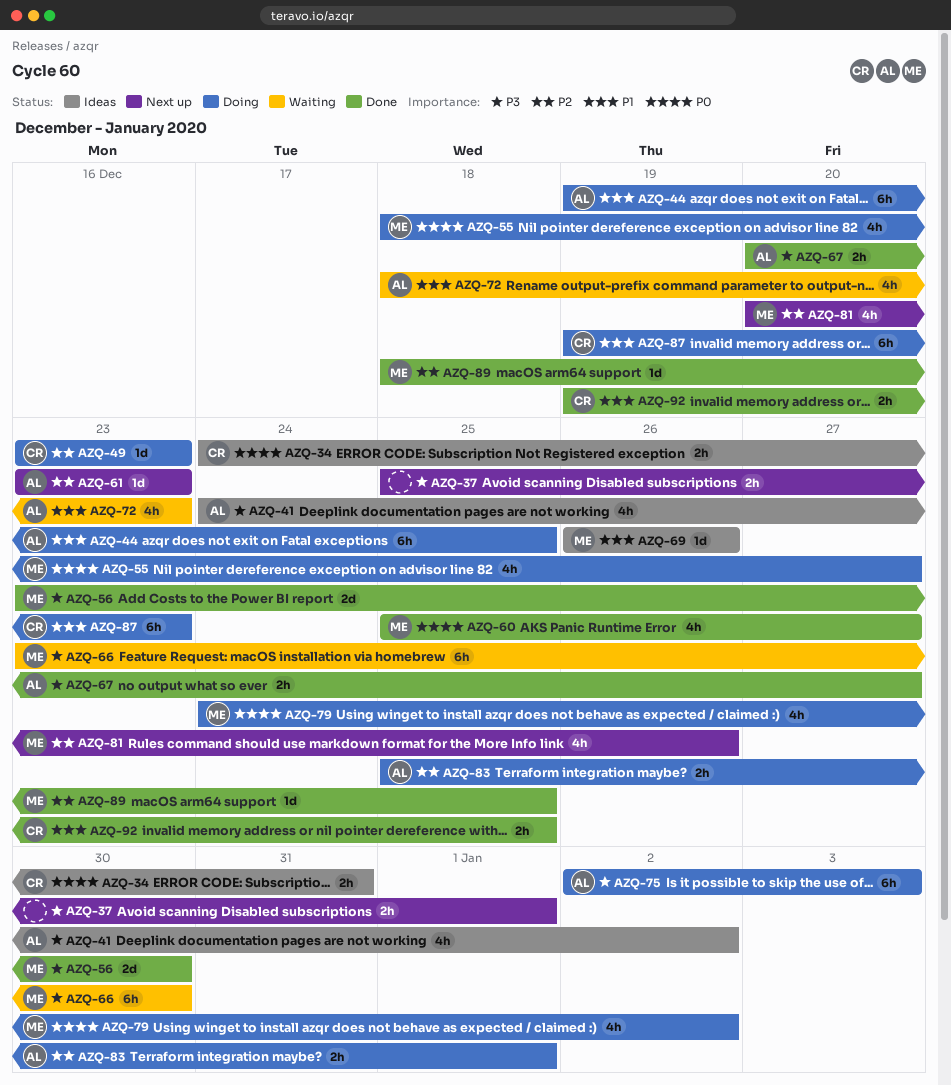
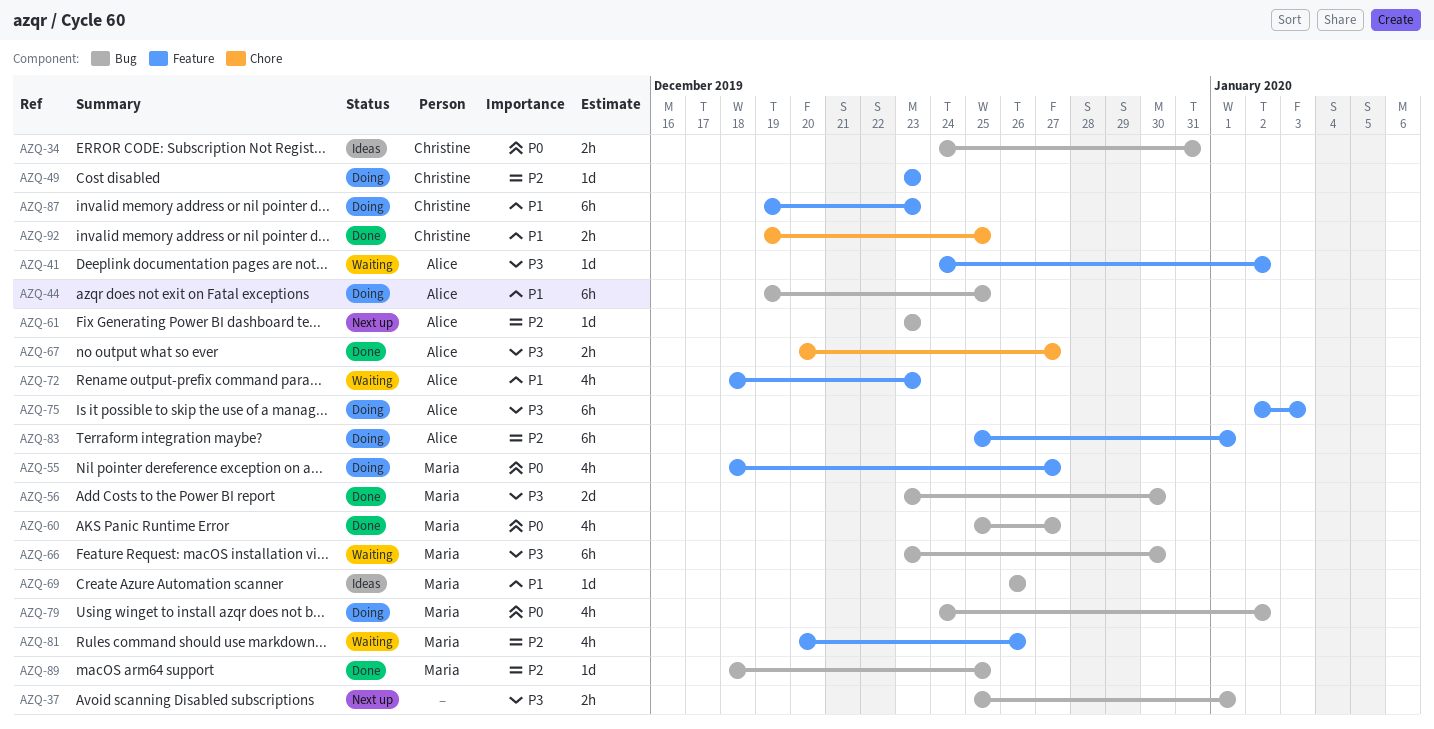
AZQ-41, status: Ideas -> Waiting
AZQ-41, estimate: 4h -> 1d
AZQ-81, status: Next up -> Waiting
AZQ-83, estimate: 2h -> 6h

